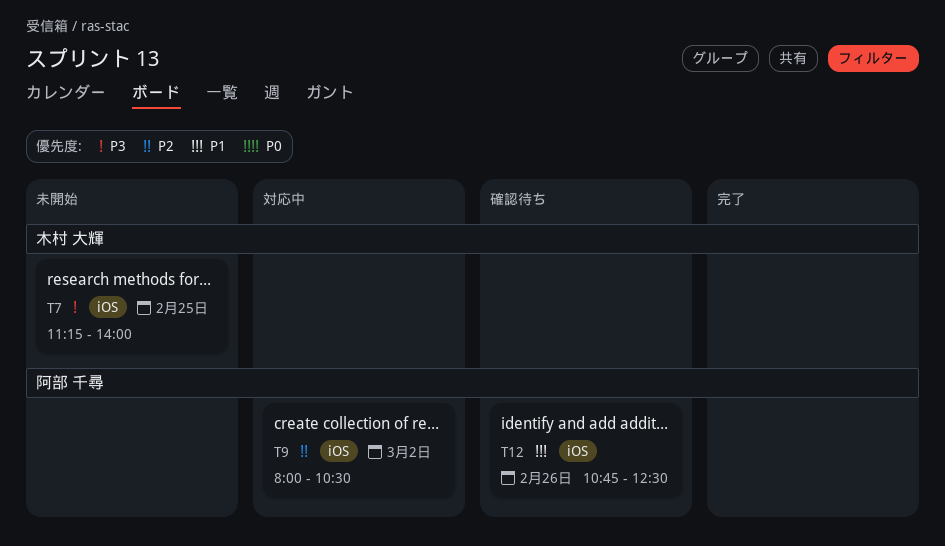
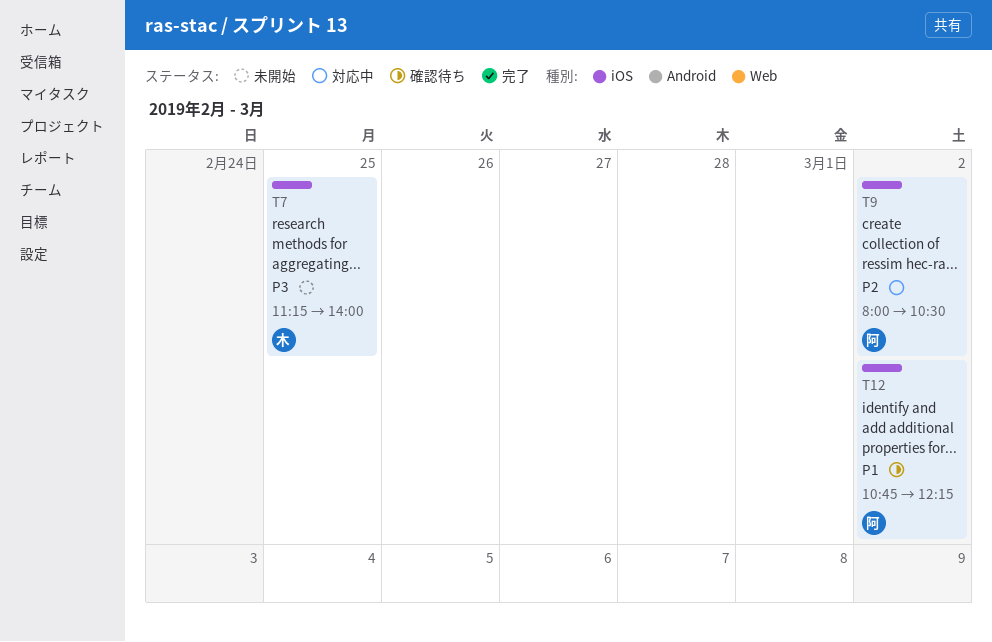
T12, day: Feb 26 -> Mar 2
T12, ends: 12:30 -> 12:15

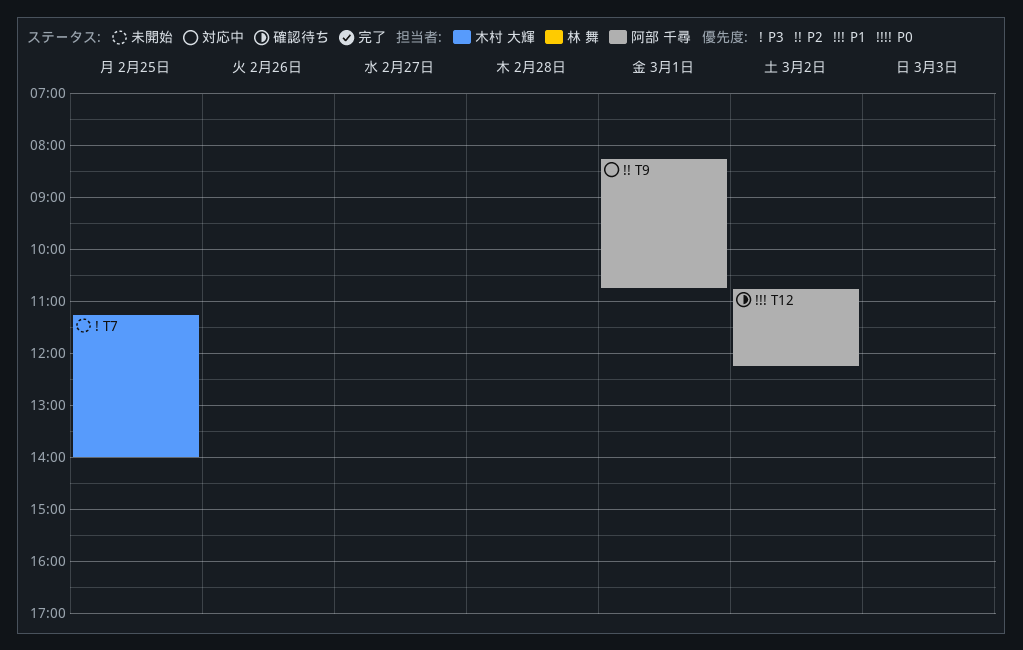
T9, day: Mar 2 -> Mar 1
T9, begins: 08:00 -> 08:15
T9, ends: 10:30 -> 10:45

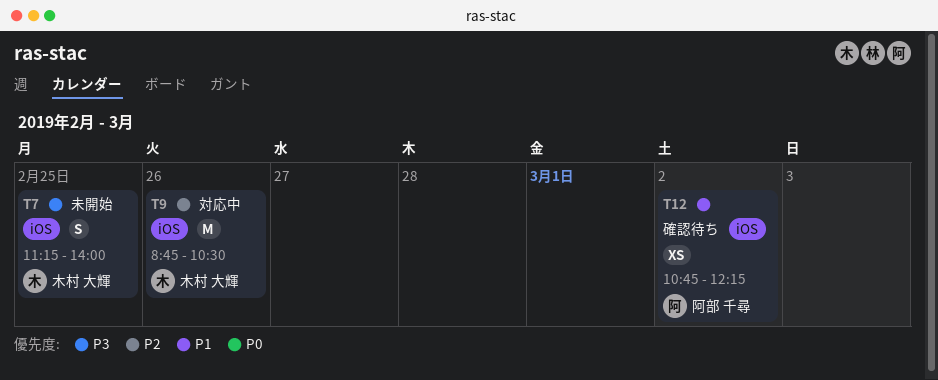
T9, owner: 阿部 千尋 -> 木村 大輝
T9, day: Mar 1 -> Feb 26
T9, begins: 08:15 -> 08:45
T9, ends: 10:45 -> 10:30

